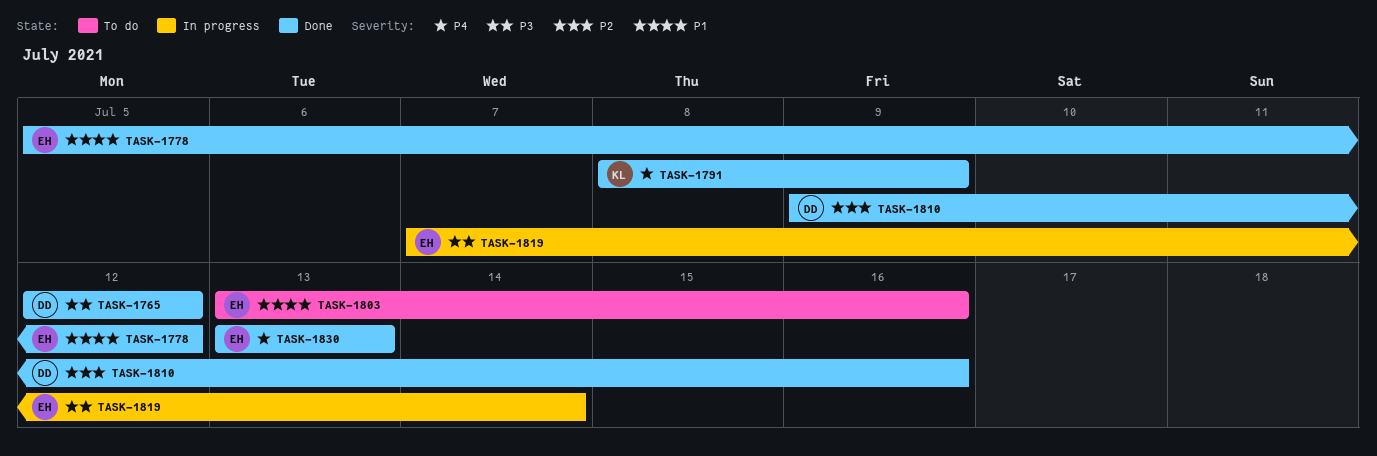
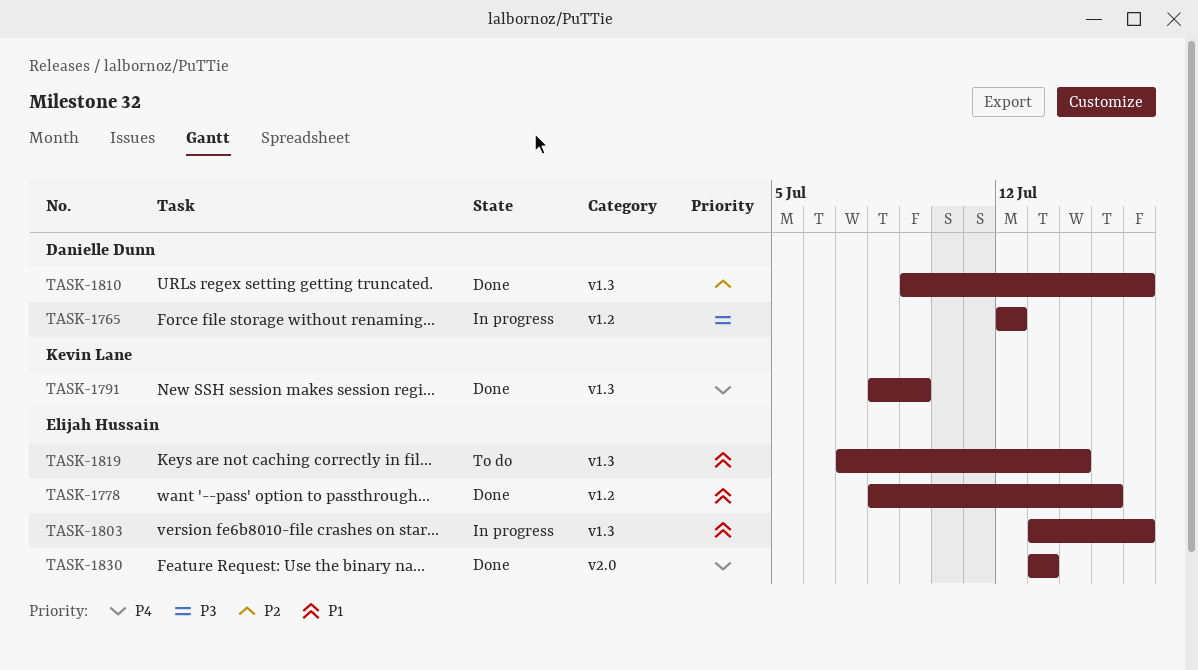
TASK-1765, status: Done -> In progress
TASK-1778, start: Jul 5 -> Jul 8
TASK-1778, due: Jul 12 -> Jul 15
TASK-1803, status: To do -> In progress
TASK-1819, status: In progress -> To do
TASK-1819, priority: P3 -> P1

